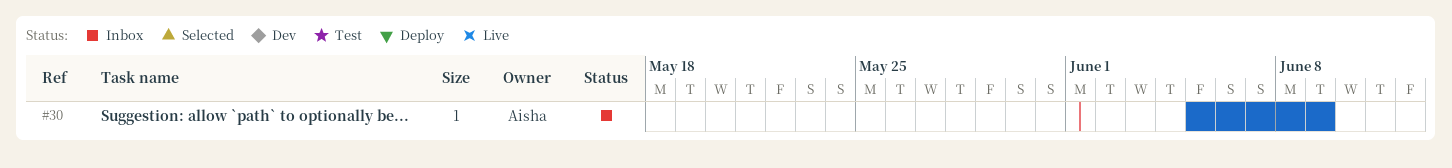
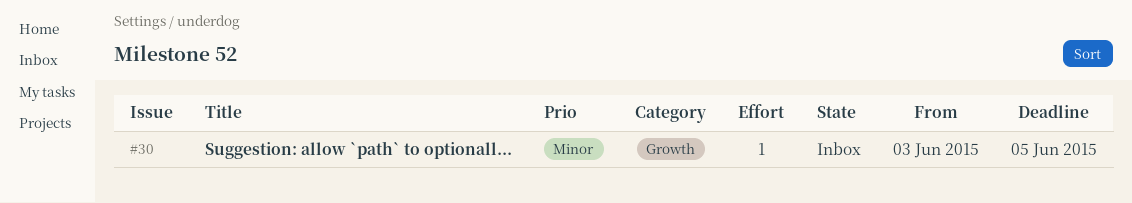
#30, start: Jun 5 -> Jun 3
#30, due: Jun 9 -> Jun 5

